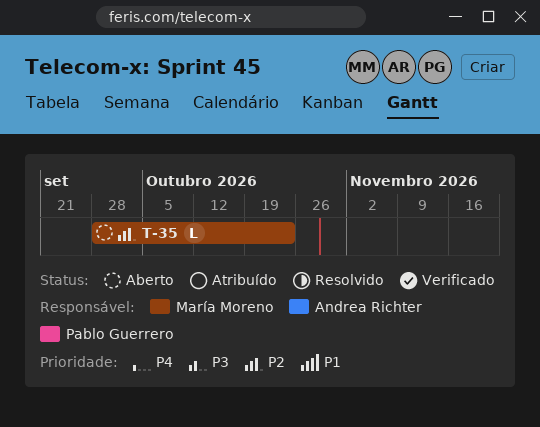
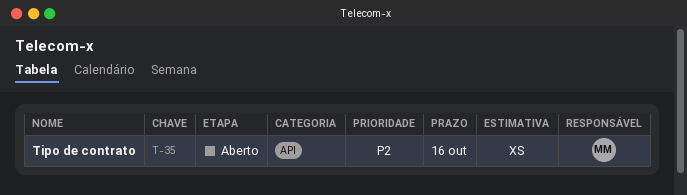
T-35, estimate: L -> XS
T-35, due: Oct 23 -> Oct 16

